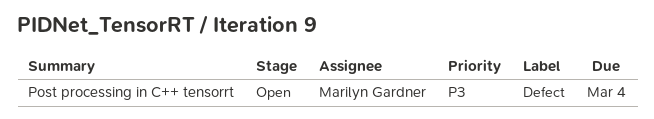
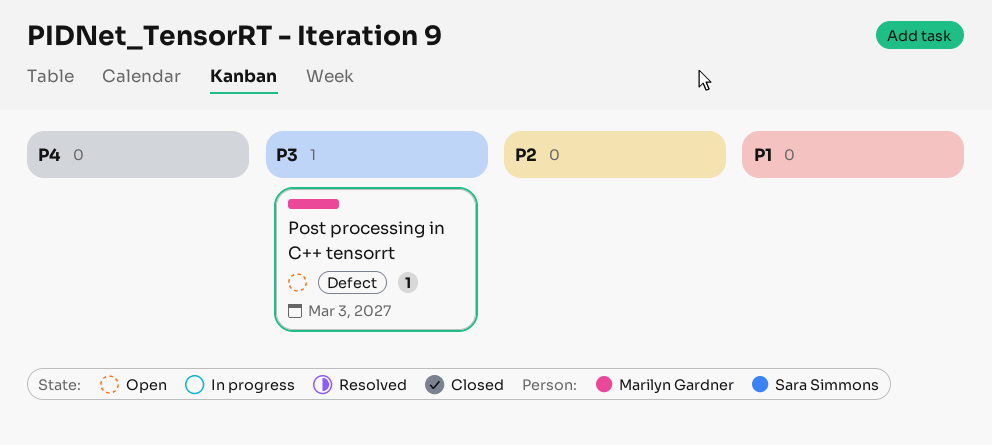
Post processing in C++ tensorrt, due: Mar 4 -> Mar 3

